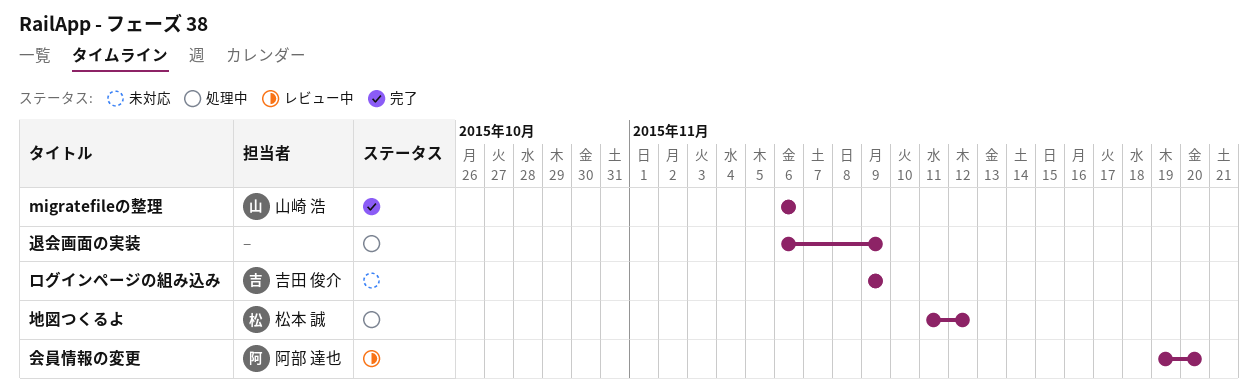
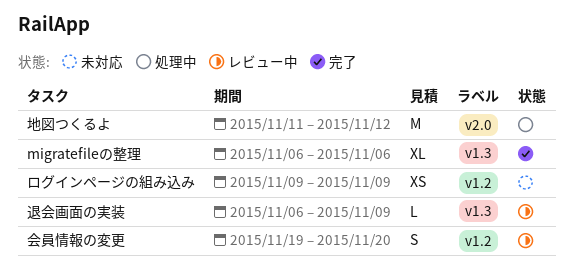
退会画面の実装, status: 処理中 -> レビュー中

